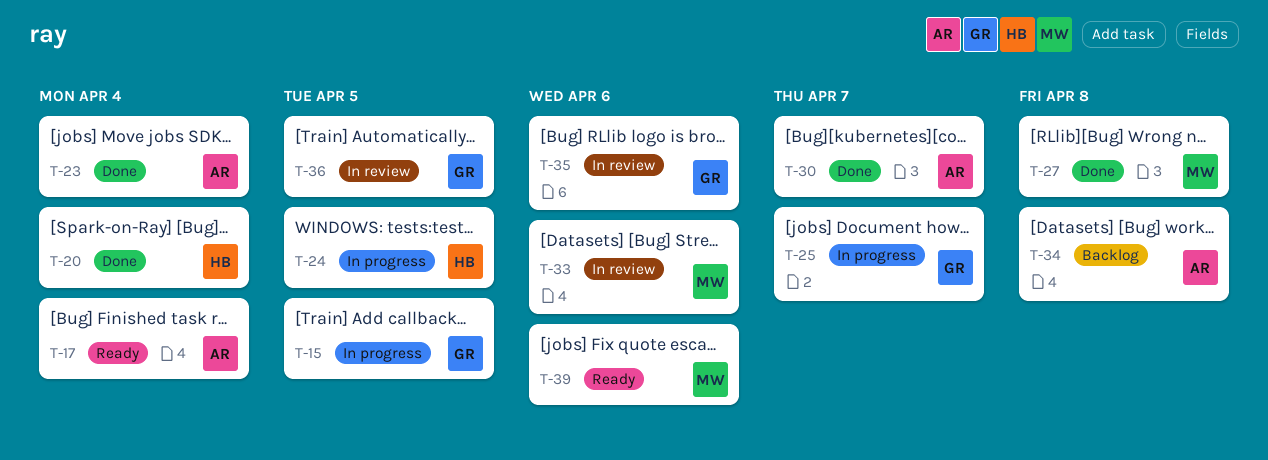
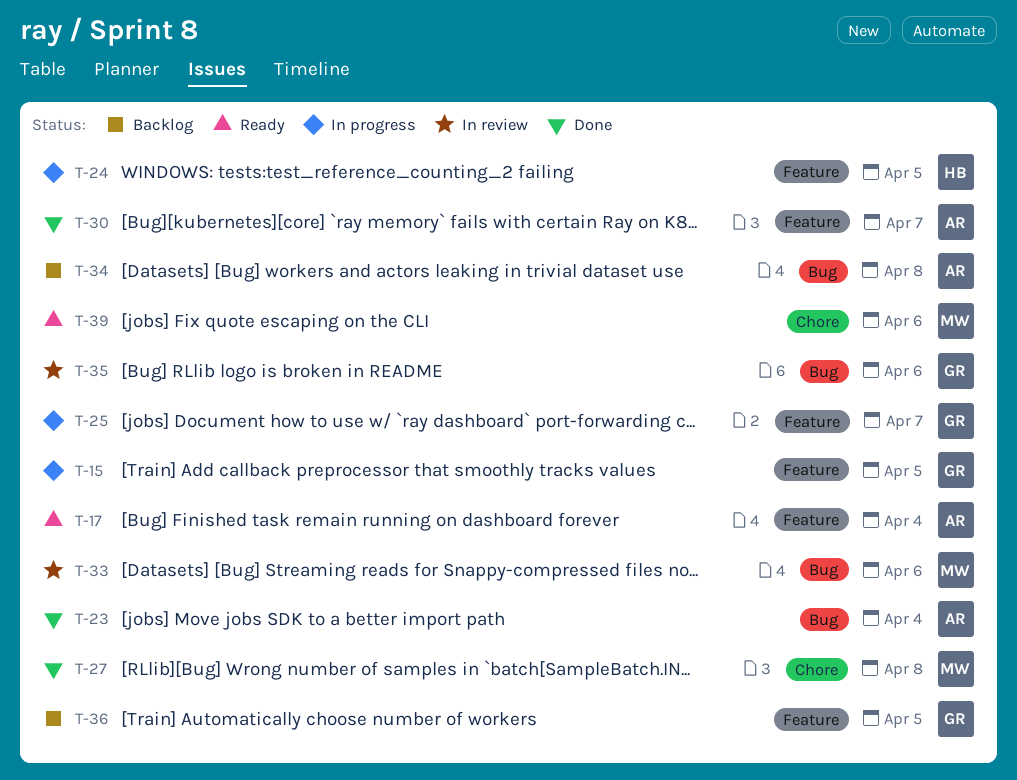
T-20: present -> none
T-36, status: In review -> Backlog

